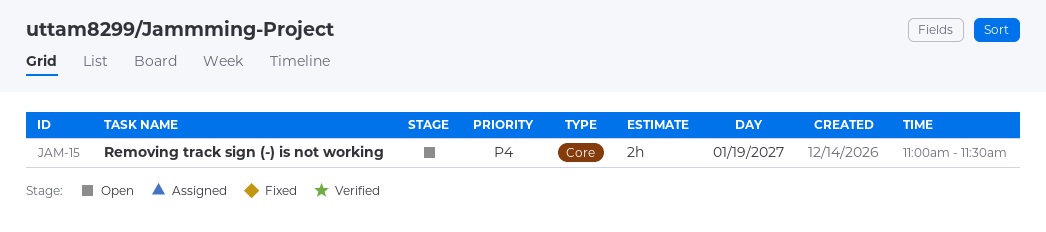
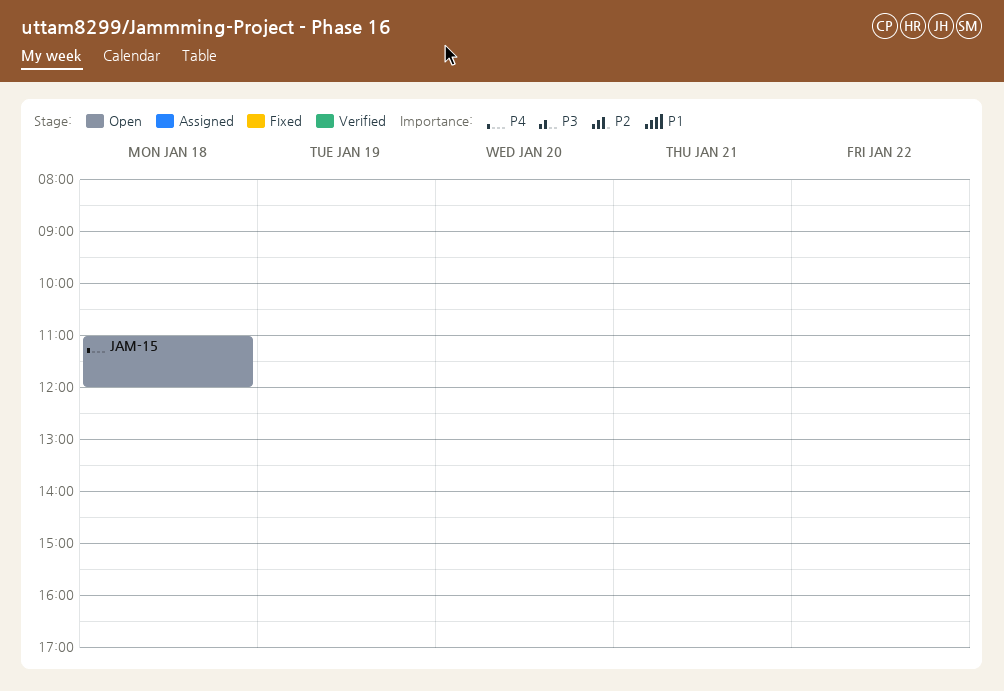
JAM-15, day: Jan 19 -> Jan 18
JAM-15, ends: 11:30 -> 12:00

